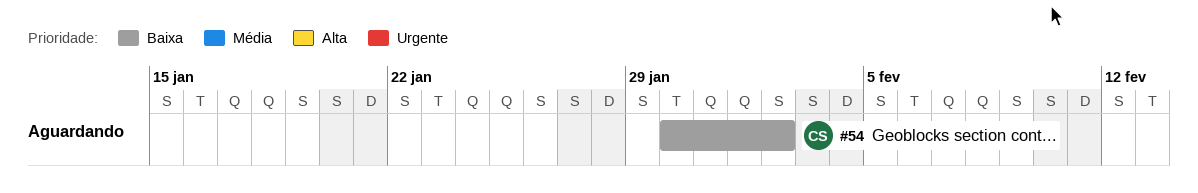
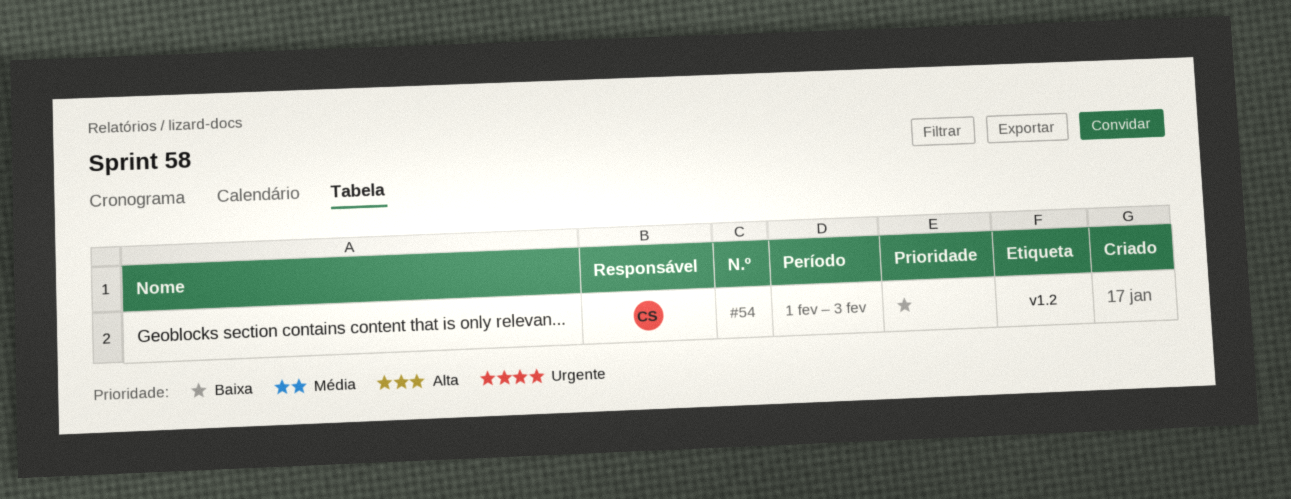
#54, start: Jan 30 -> Feb 1
#54, due: Feb 2 -> Feb 3

